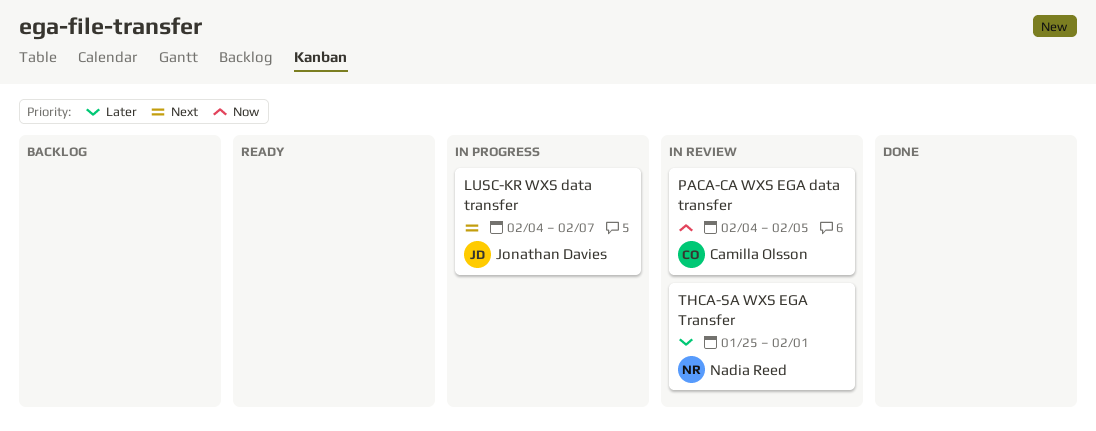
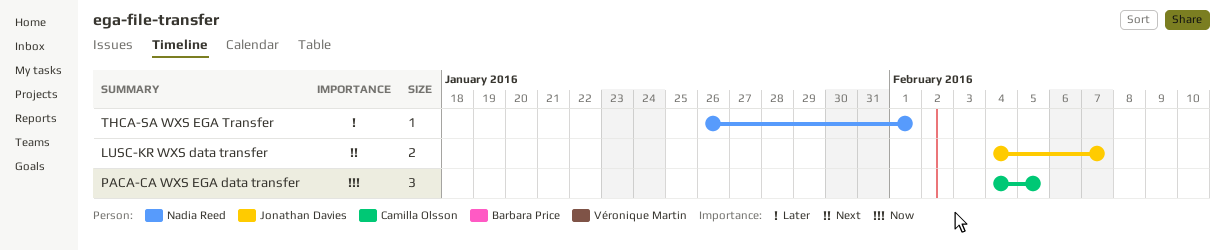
THCA-SA WXS EGA Transfer, start: Jan 25 -> Jan 26

